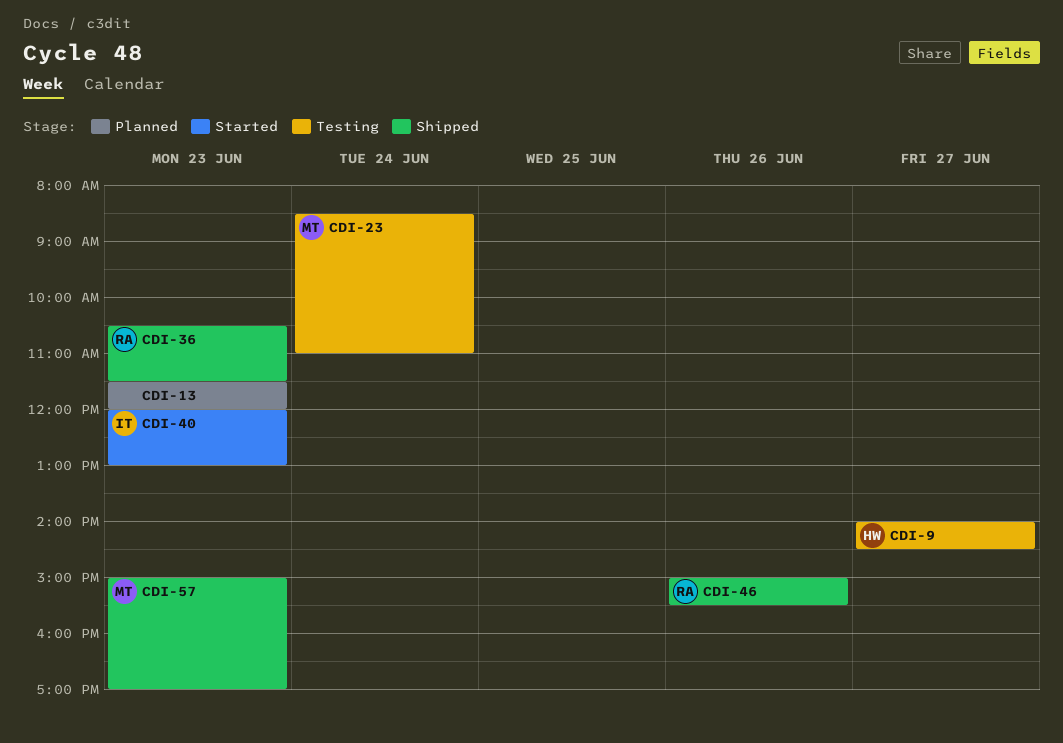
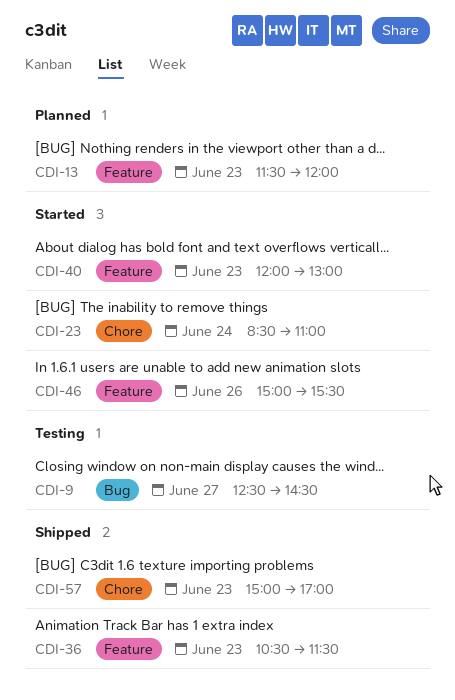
CDI-9, begins: 14:00 -> 12:30
CDI-23, status: Testing -> Started
CDI-46, status: Shipped -> Started

